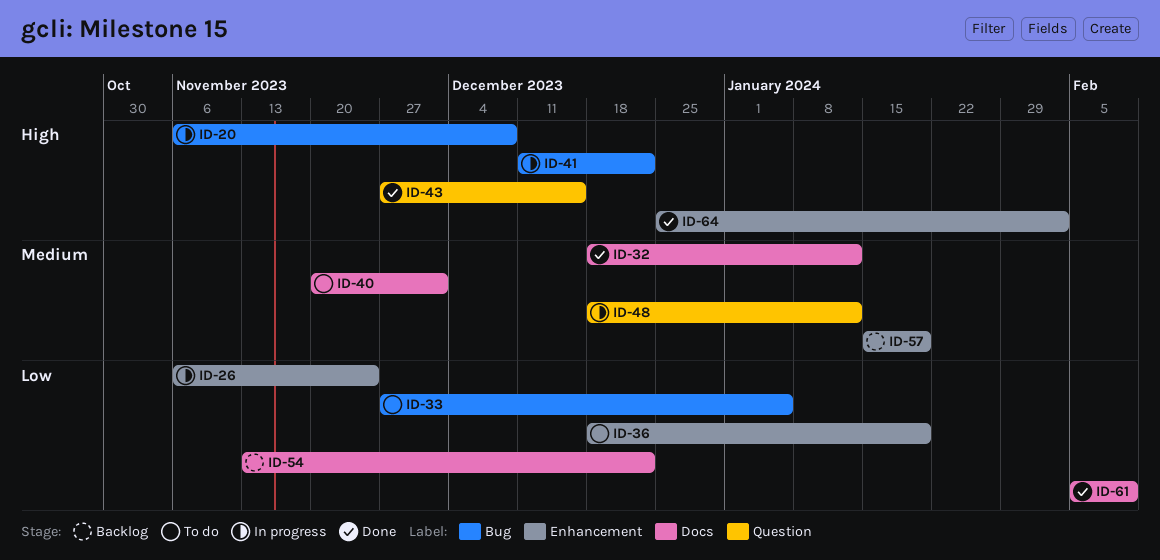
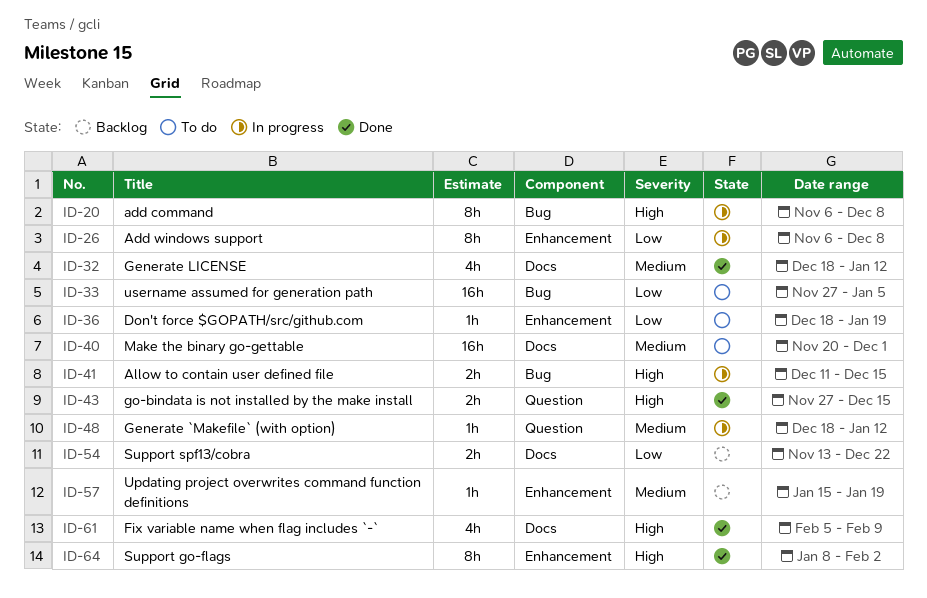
ID-26, due: Nov 24 -> Dec 8
ID-41, due: Dec 22 -> Dec 15
ID-61, priority: Low -> High
ID-64, start: Dec 25 -> Jan 8

